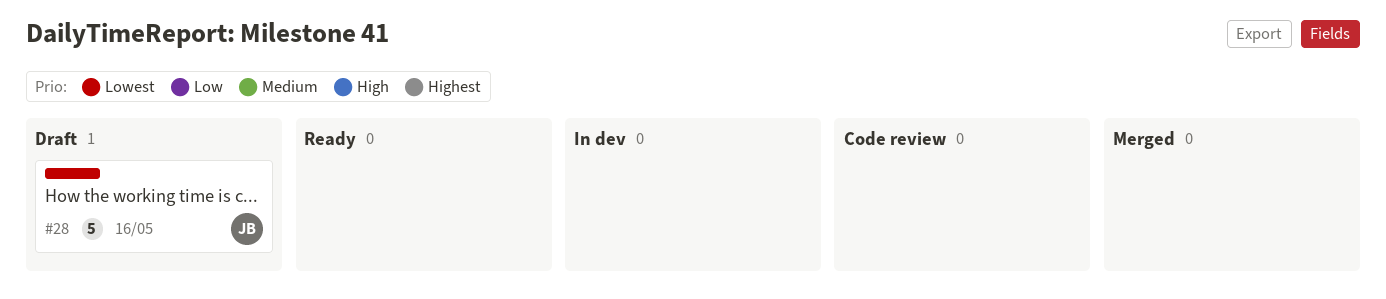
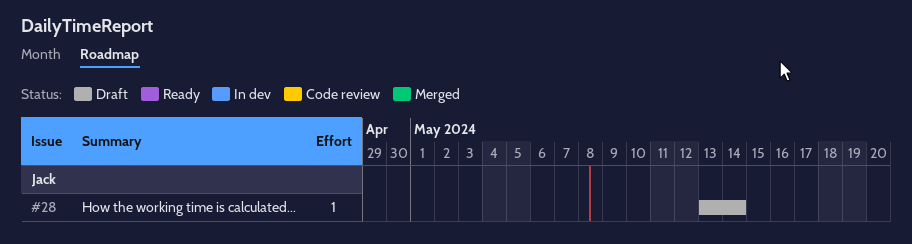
#28, estimate: 5 -> 1
#28, due: May 16 -> May 14

